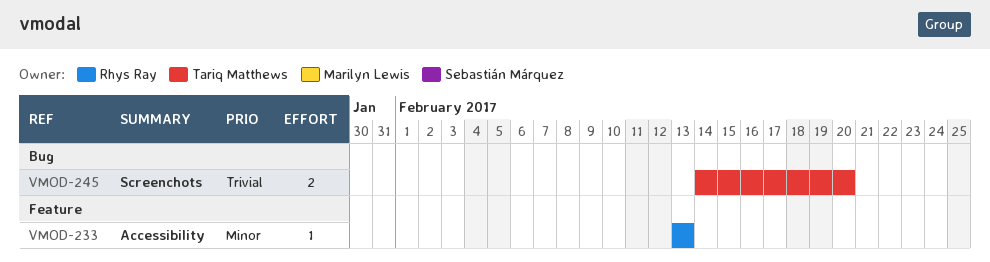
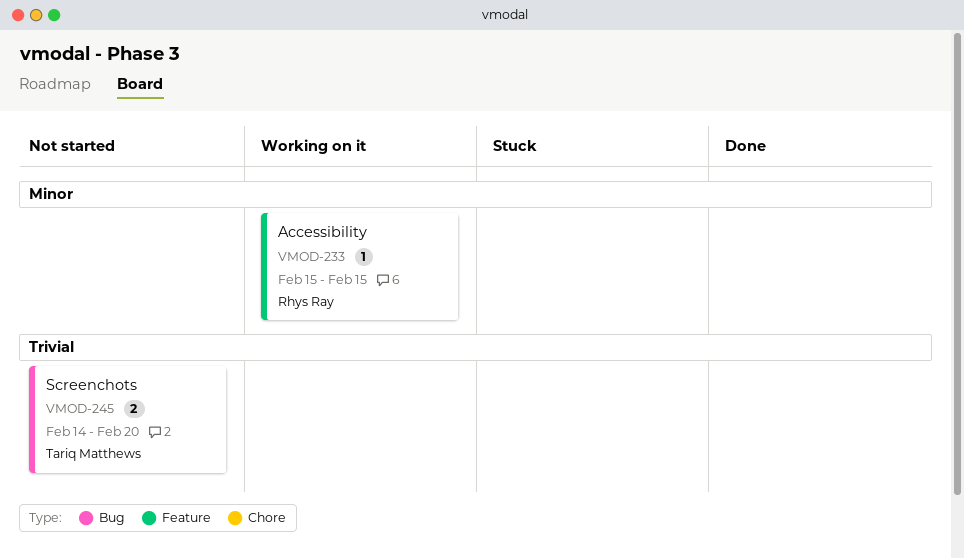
VMOD-233, start: Feb 13 -> Feb 15
VMOD-233, due: Feb 13 -> Feb 15

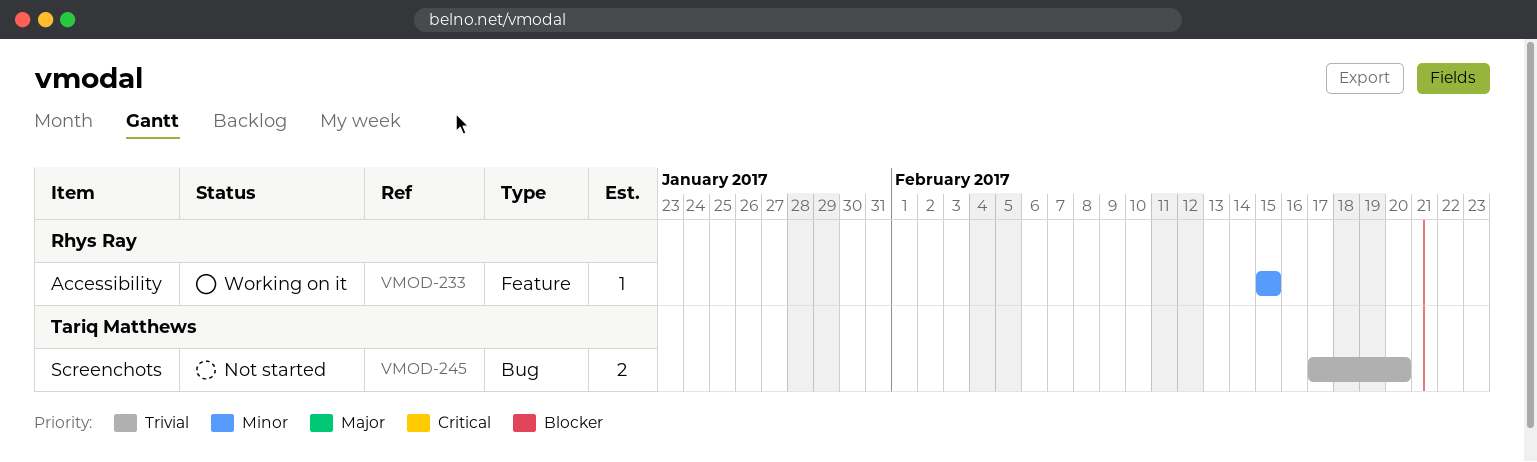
VMOD-245, start: Feb 14 -> Feb 17

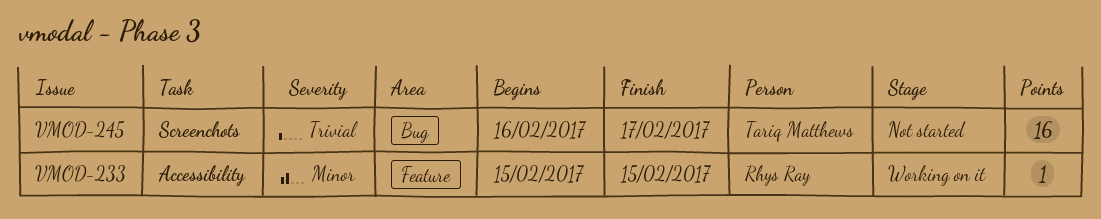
VMOD-245, estimate: 2 -> 16
VMOD-245, start: Feb 17 -> Feb 16
VMOD-245, due: Feb 20 -> Feb 17

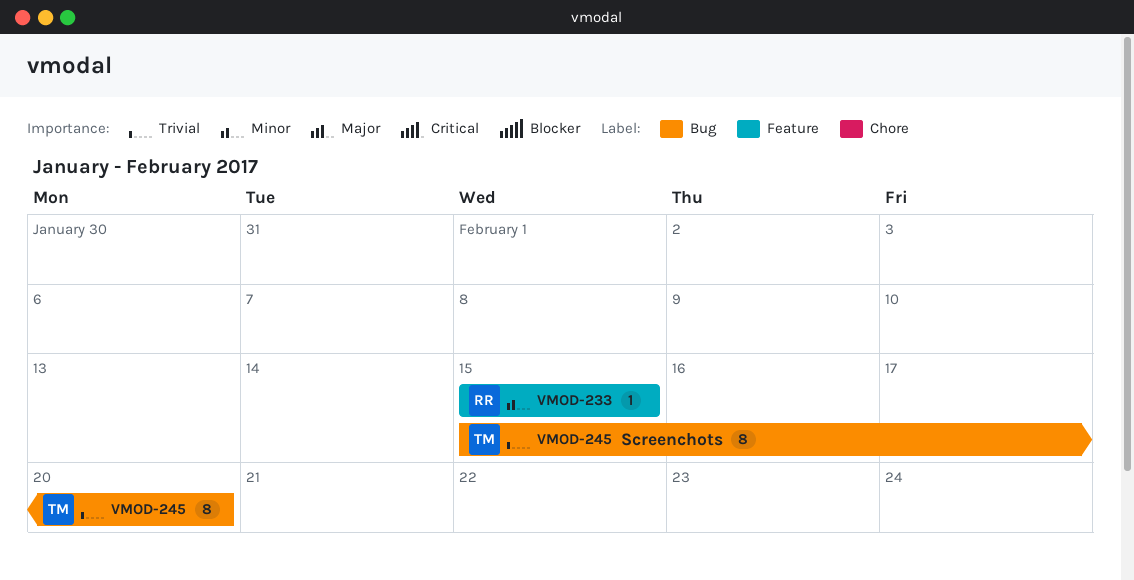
VMOD-245, estimate: 16 -> 8
VMOD-245, start: Feb 16 -> Feb 15
VMOD-245, due: Feb 17 -> Feb 20

